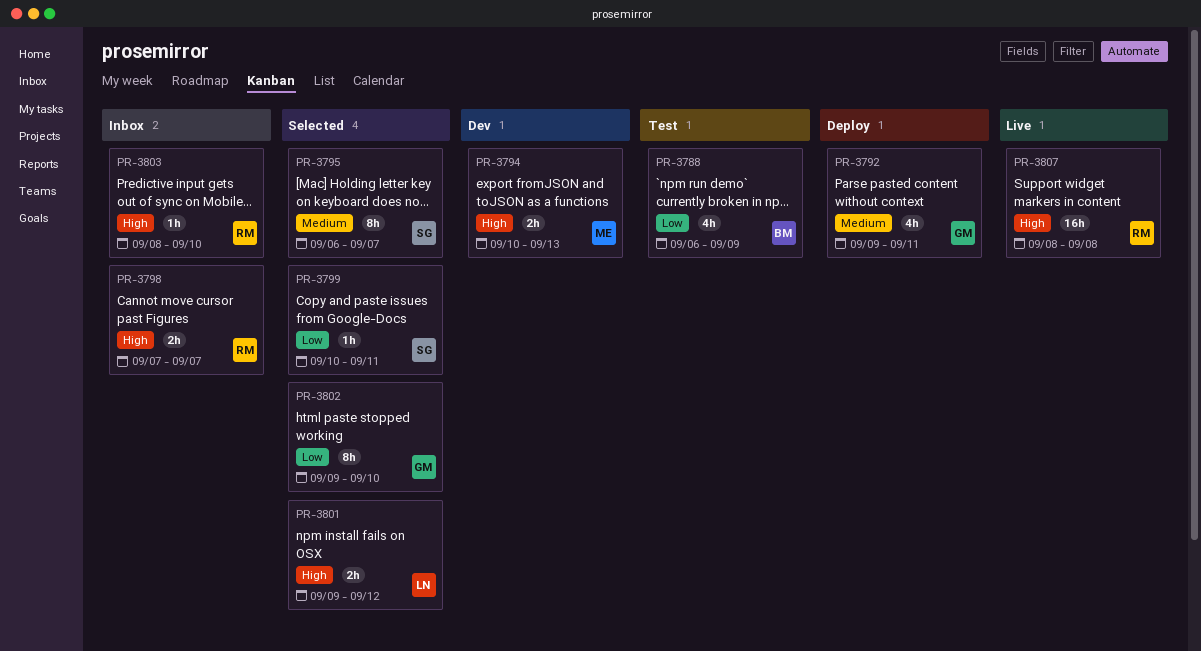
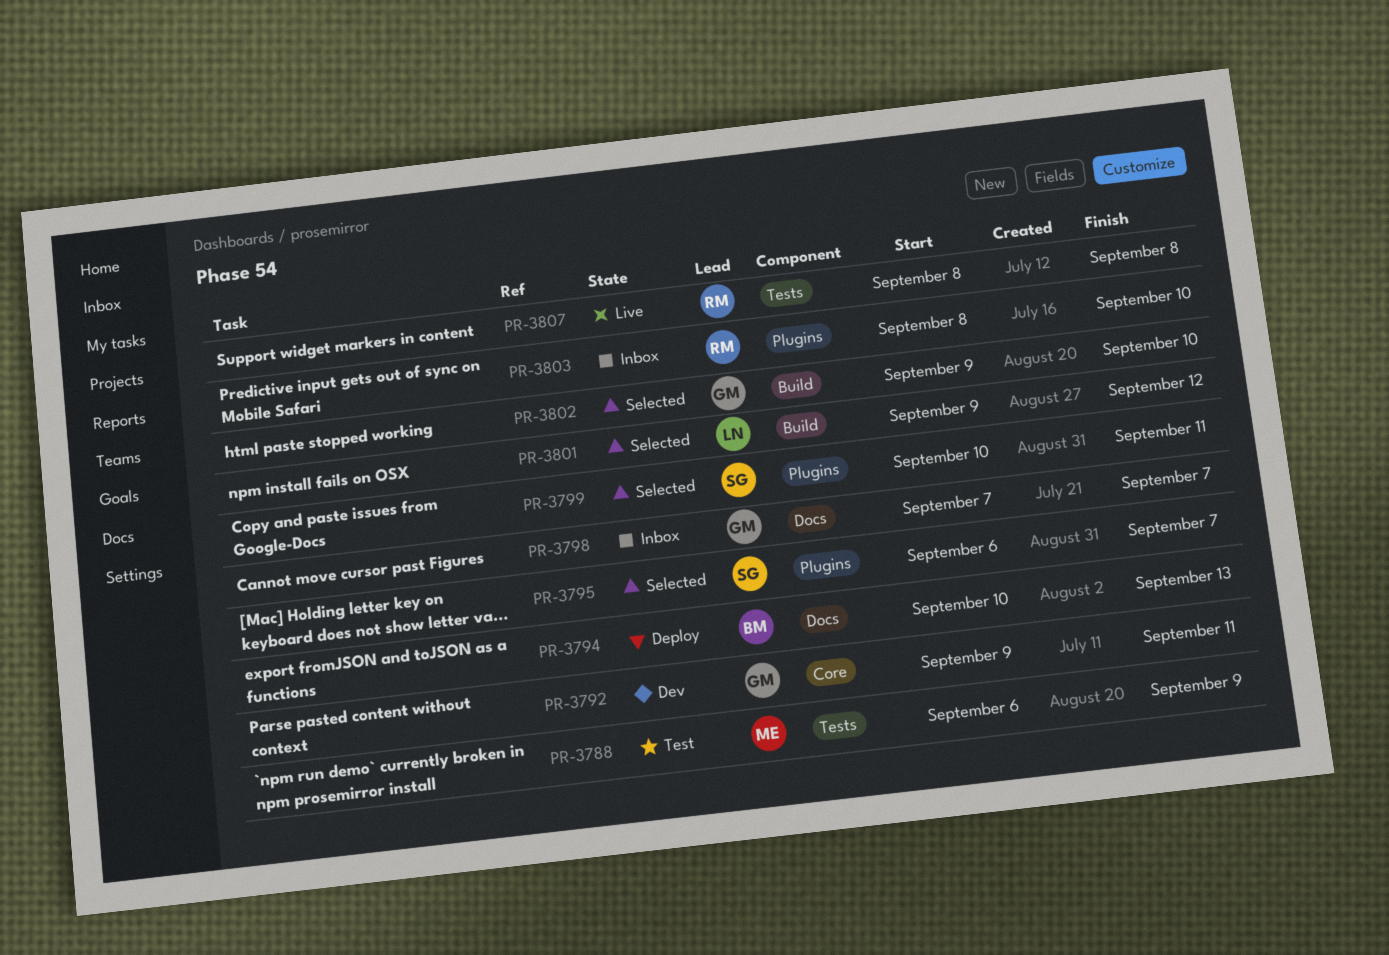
PR-3788, owner: BM -> ME
PR-3792, status: Deploy -> Dev
PR-3794, status: Dev -> Deploy
PR-3794, owner: ME -> BM
PR-3798, owner: RM -> GM

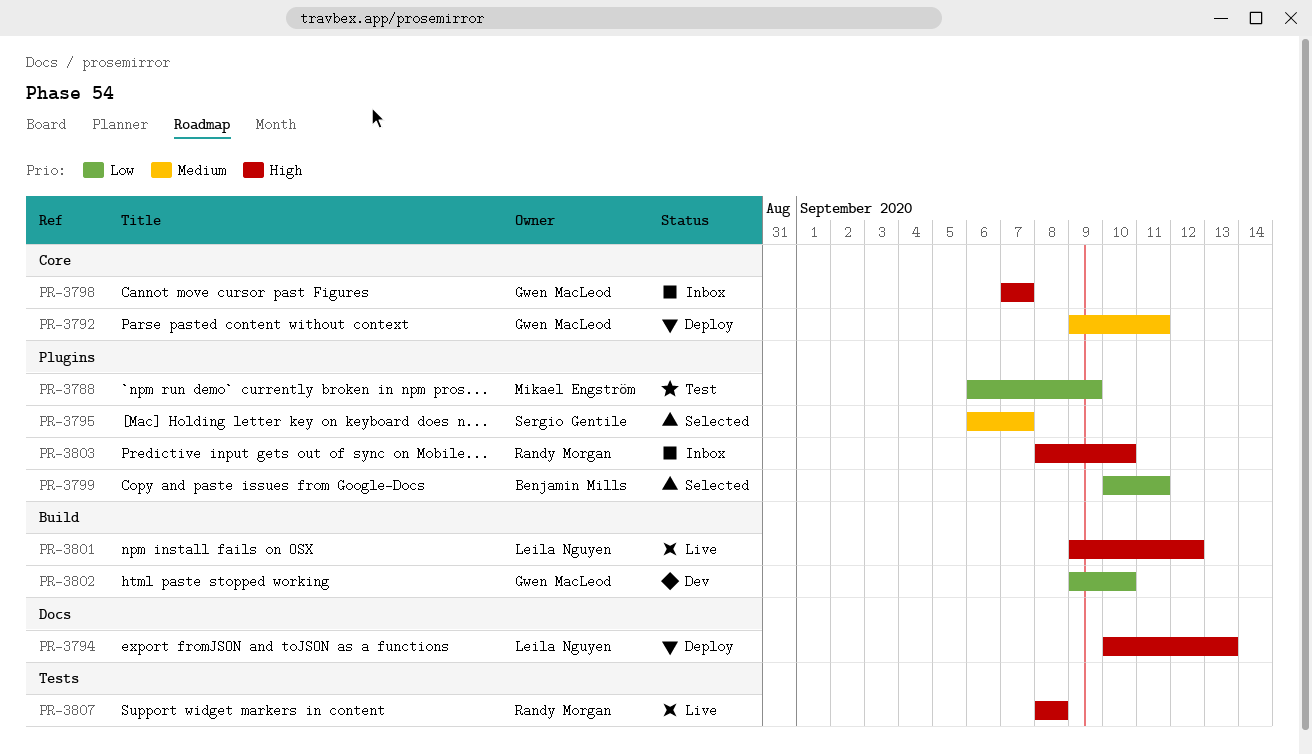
PR-3788, label: Tests -> Plugins
PR-3792, status: Dev -> Deploy
PR-3794, owner: Benjamin Mills -> Leila Nguyen
PR-3798, label: Docs -> Core
PR-3799, owner: Sergio Gentile -> Benjamin Mills
PR-3801, status: Selected -> Live
PR-3802, status: Selected -> Dev

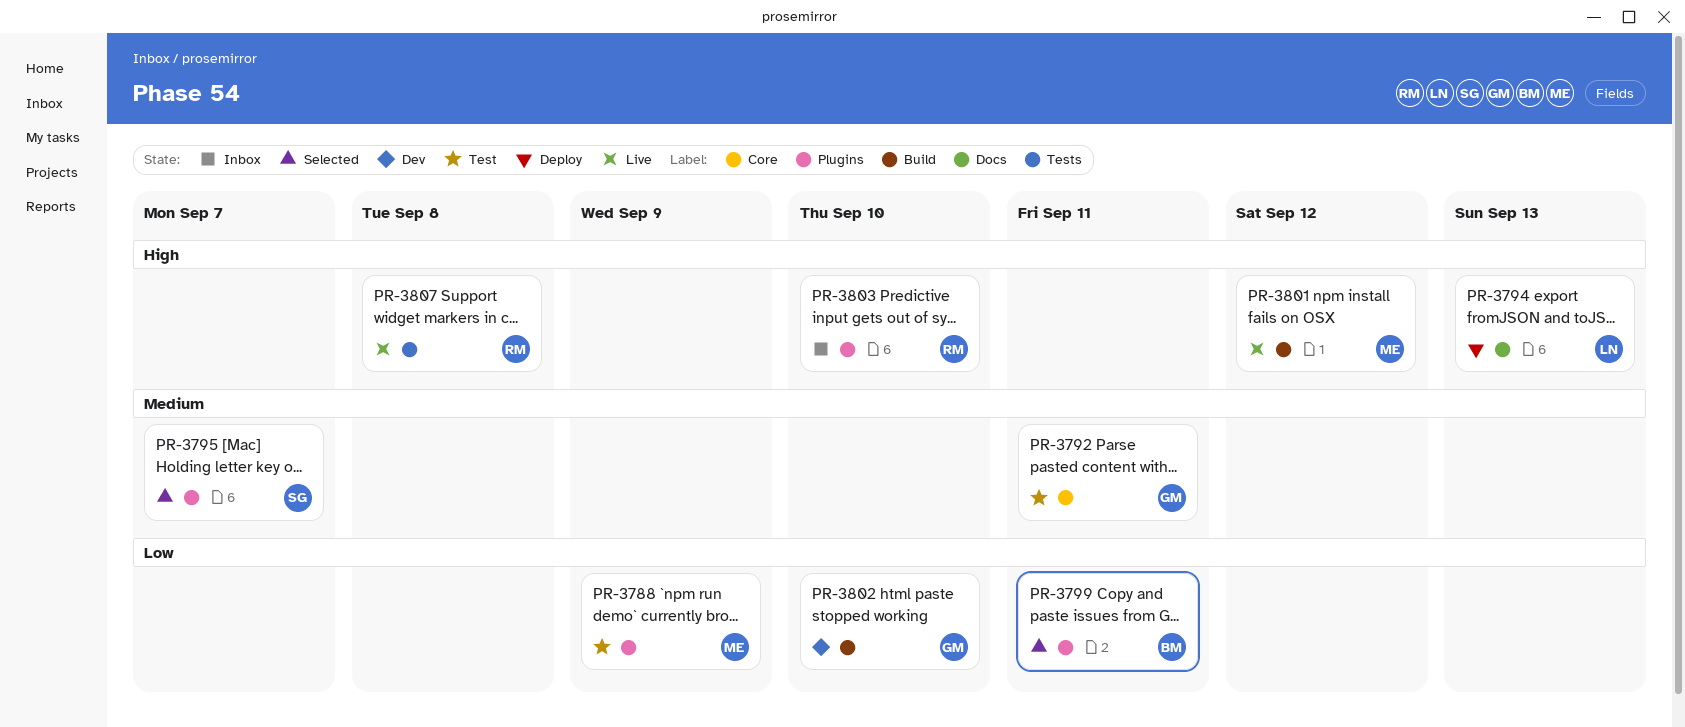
PR-3792, status: Deploy -> Test
PR-3798: present -> none
PR-3801, owner: Leila Nguyen -> Mikael Engström

